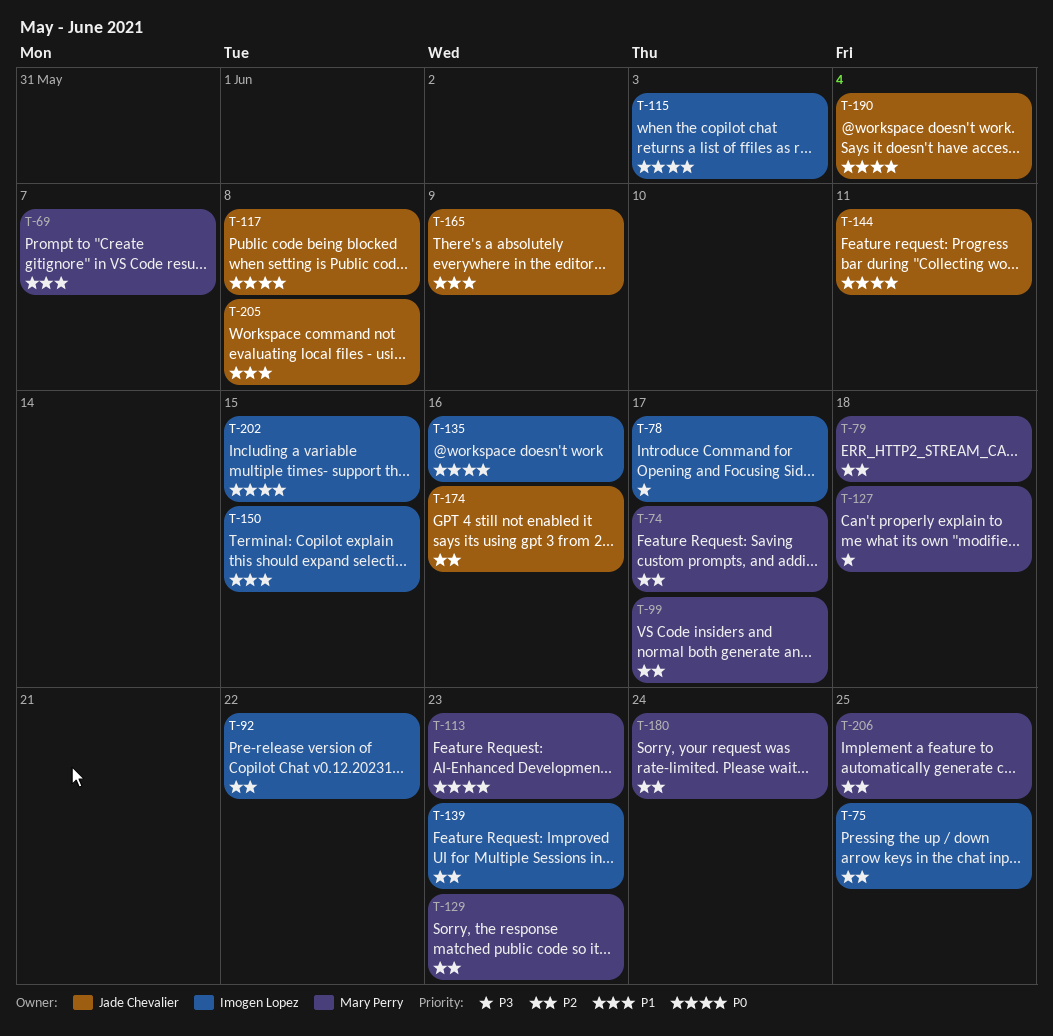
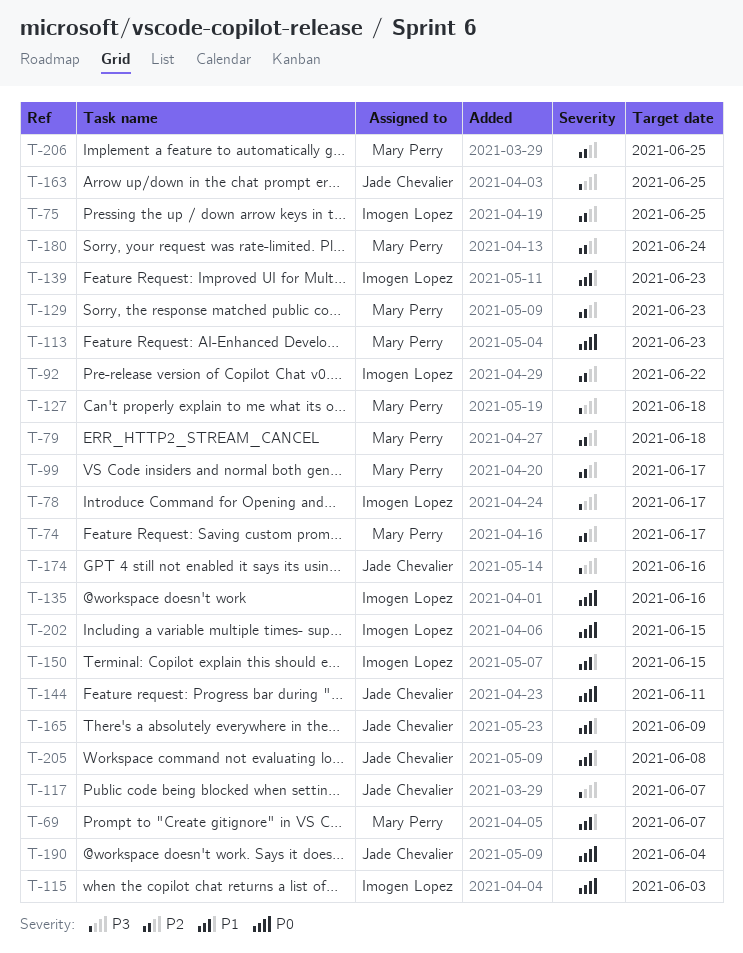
T-117, priority: P0 -> P3
T-117, due: Jun 8 -> Jun 7
T-139, priority: P2 -> P1
T-163: none -> present
T-174, priority: P2 -> P3

